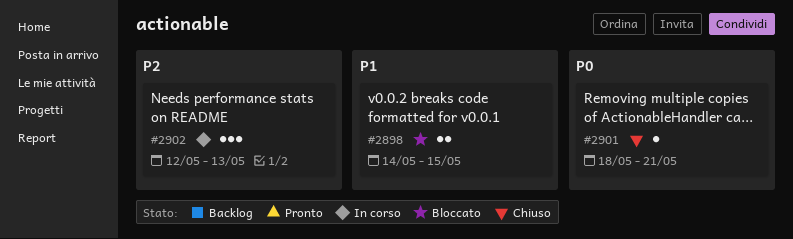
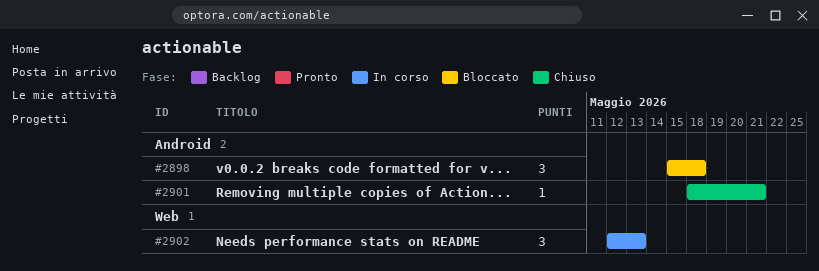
#2898, estimate: 2 -> 3
#2898, start: May 14 -> May 15
#2898, due: May 15 -> May 18

